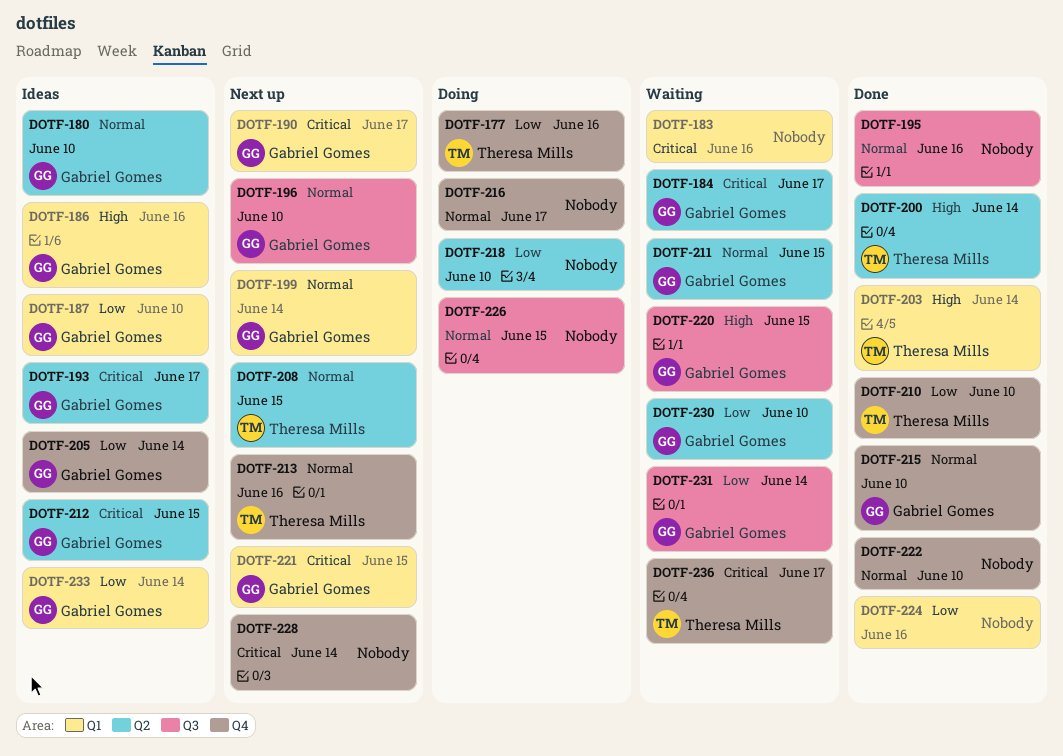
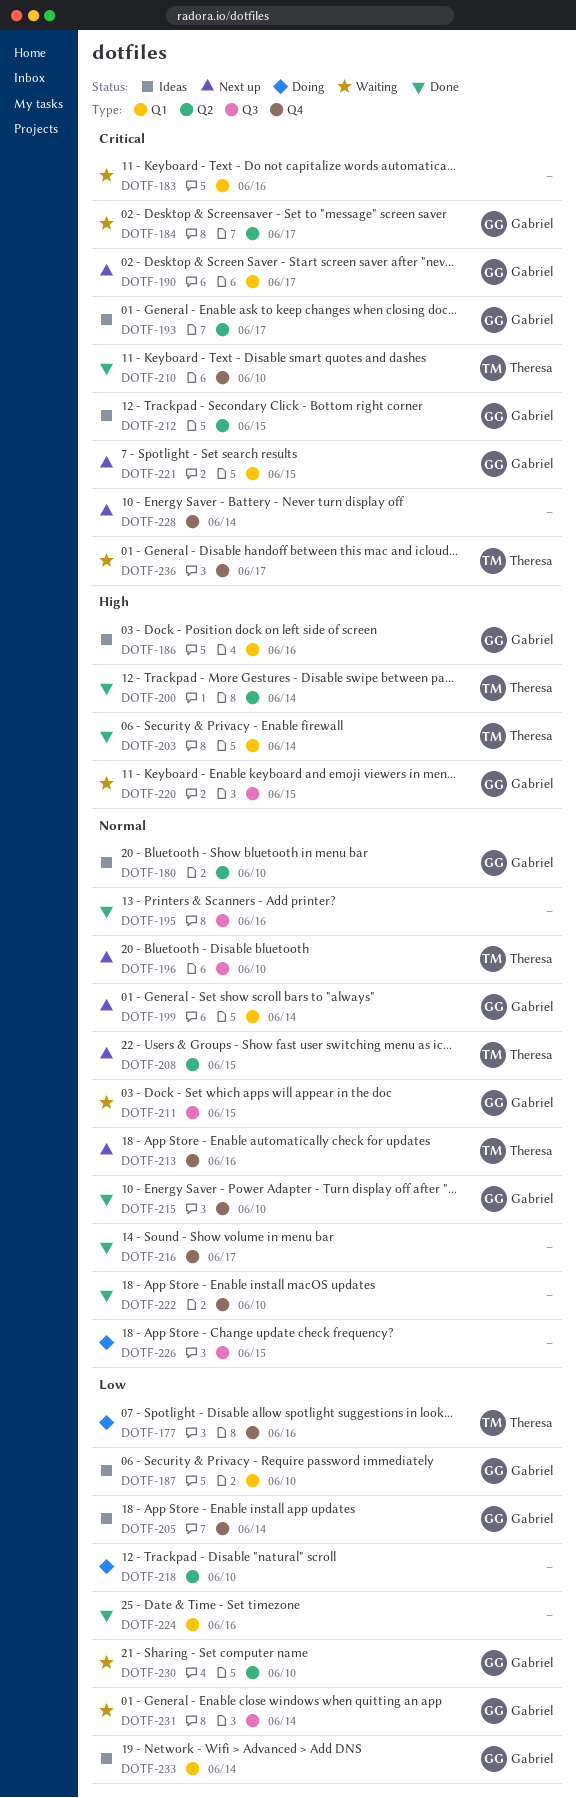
DOTF-196, owner: Gabriel Gomes -> Theresa Mills
DOTF-210, priority: Low -> Critical
DOTF-211, label: Q2 -> Q3
DOTF-216, status: Doing -> Done

